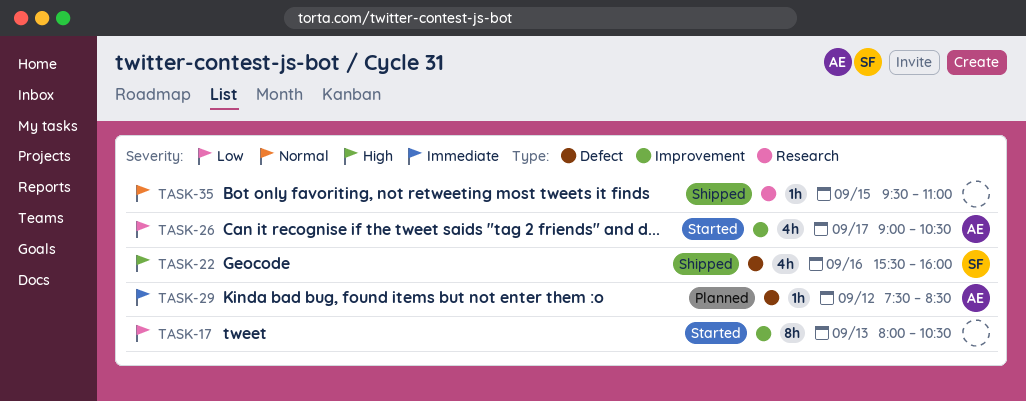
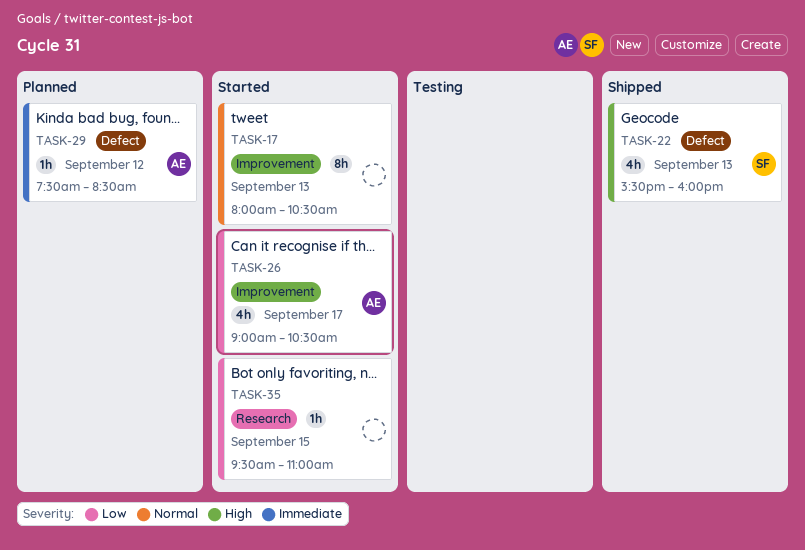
TASK-17, priority: Low -> Normal
TASK-22, day: Sep 16 -> Sep 13
TASK-35, status: Shipped -> Started
TASK-35, priority: Normal -> Low

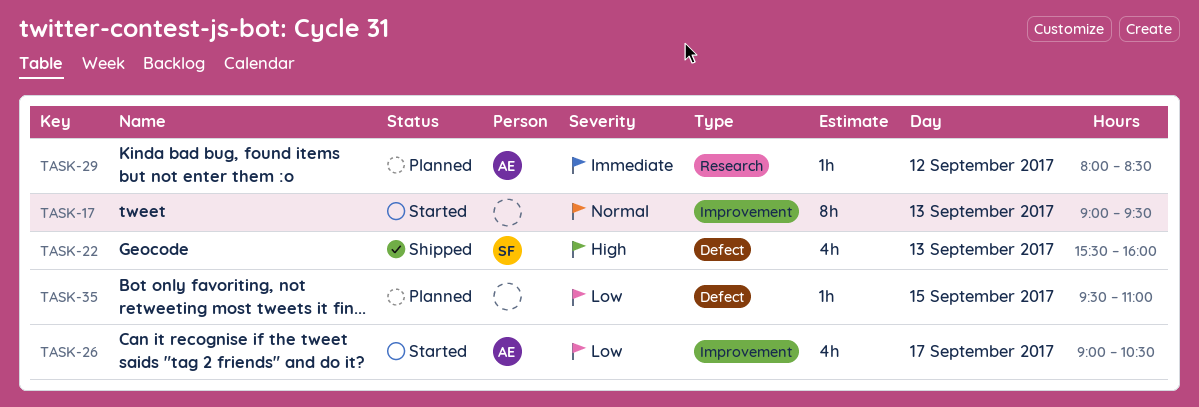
TASK-17, begins: 08:00 -> 09:00
TASK-17, ends: 10:30 -> 09:30
TASK-29, label: Defect -> Research
TASK-29, begins: 07:30 -> 08:00
TASK-35, status: Started -> Planned
TASK-35, label: Research -> Defect

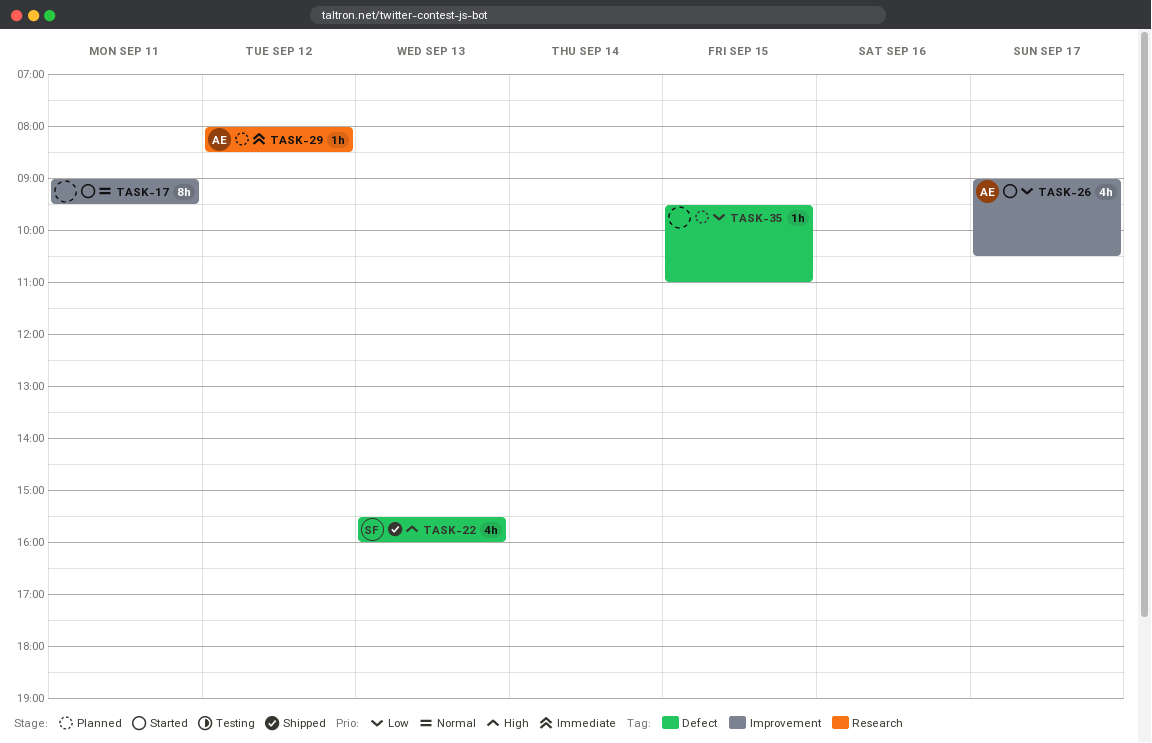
TASK-17, day: Sep 13 -> Sep 11

